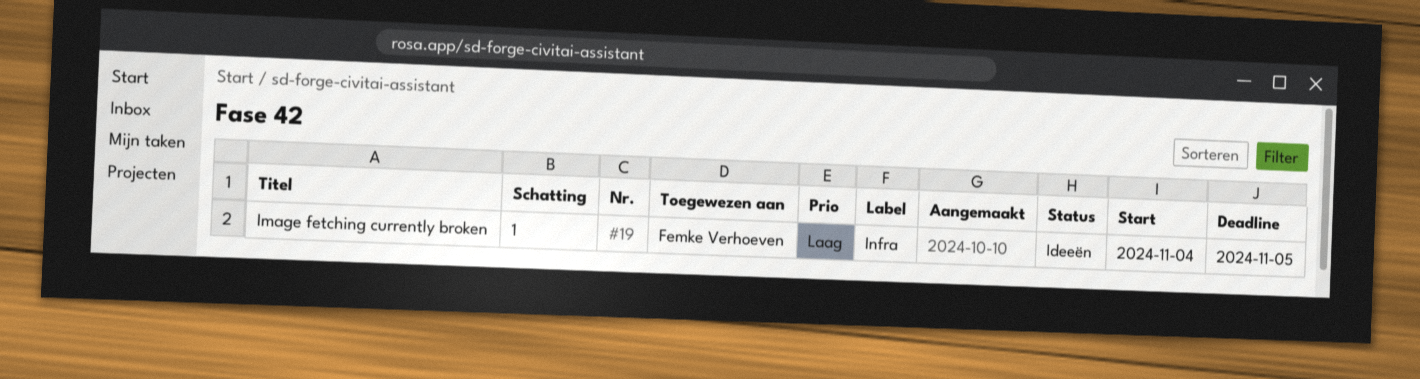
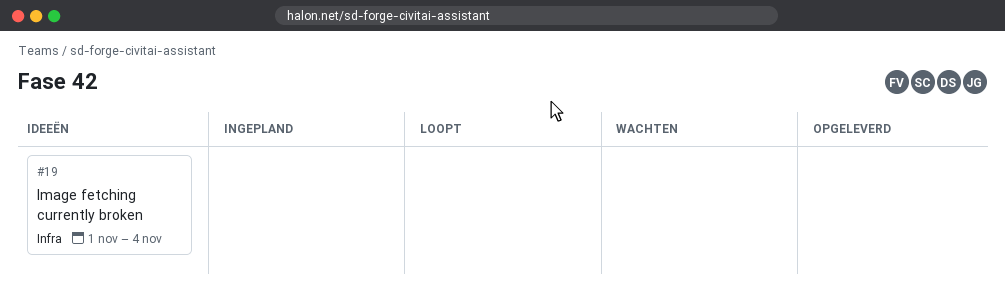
#19, start: Nov 4 -> Nov 1
#19, due: Nov 5 -> Nov 4

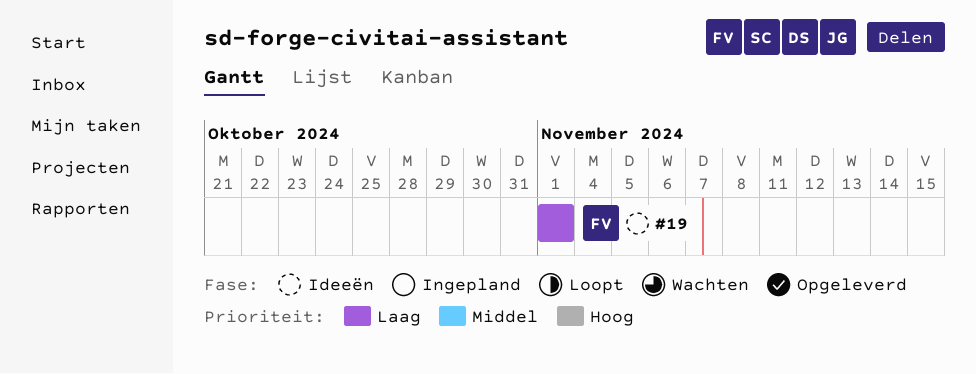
#19, due: Nov 4 -> Nov 1

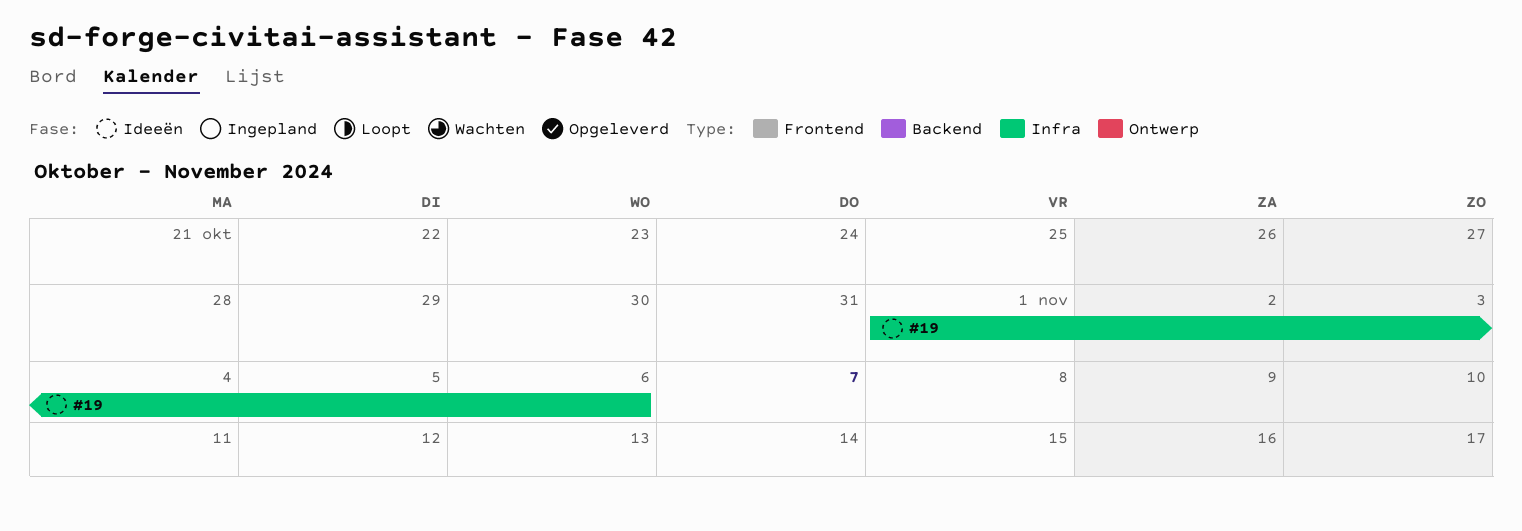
#19, due: Nov 1 -> Nov 6

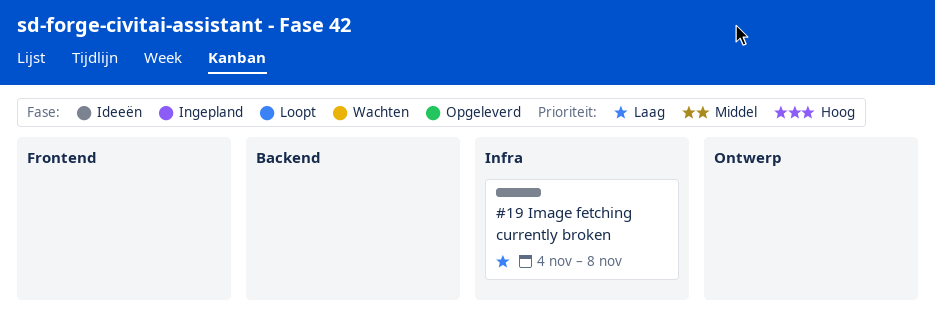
#19, start: Nov 1 -> Nov 4
#19, due: Nov 6 -> Nov 8

